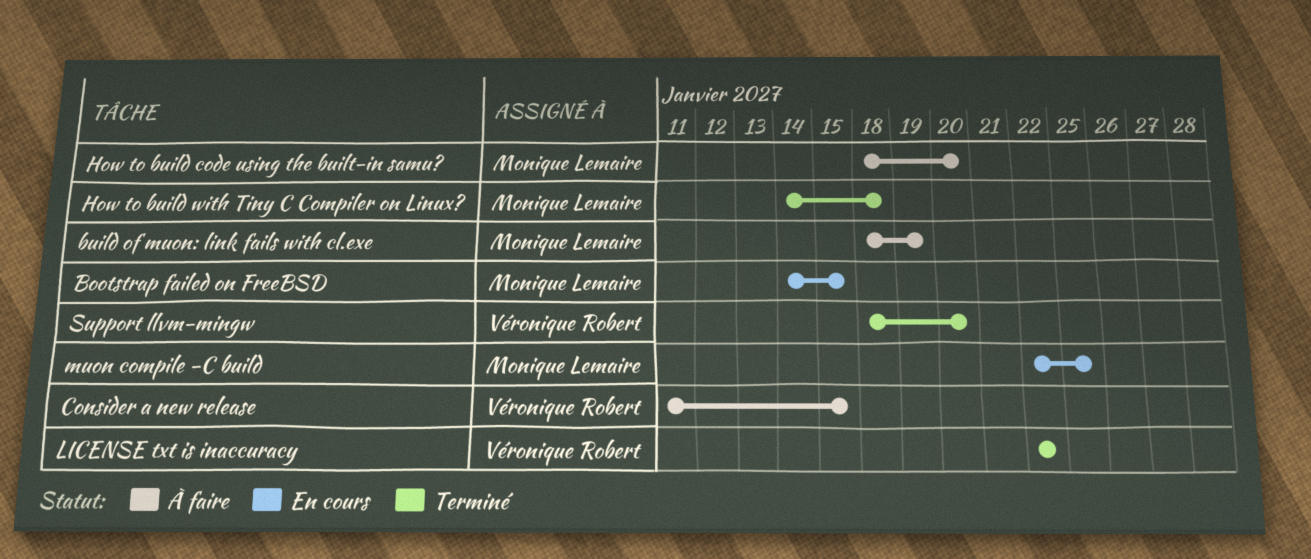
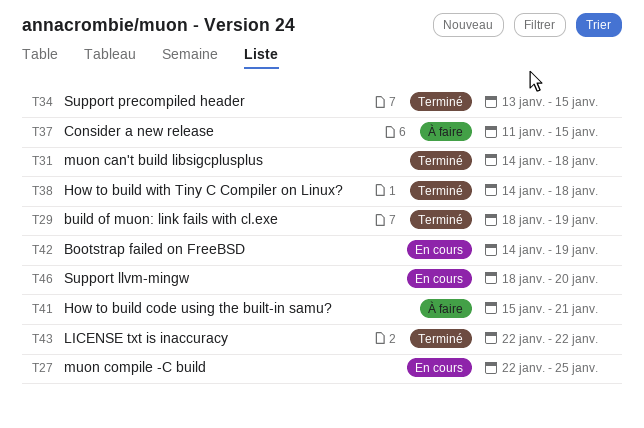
Bootstrap failed on FreeBSD, due: Jan 15 -> Jan 19
build of muon: link fails with cl.exe, status: À faire -> Terminé
How to build code using the built-in samu?, start: Jan 18 -> Jan 15
How to build code using the built-in samu?, due: Jan 20 -> Jan 21
muon can't build libsigcplusplus: none -> present
Support llvm-mingw, status: Terminé -> En cours
Support precompiled header: none -> present

